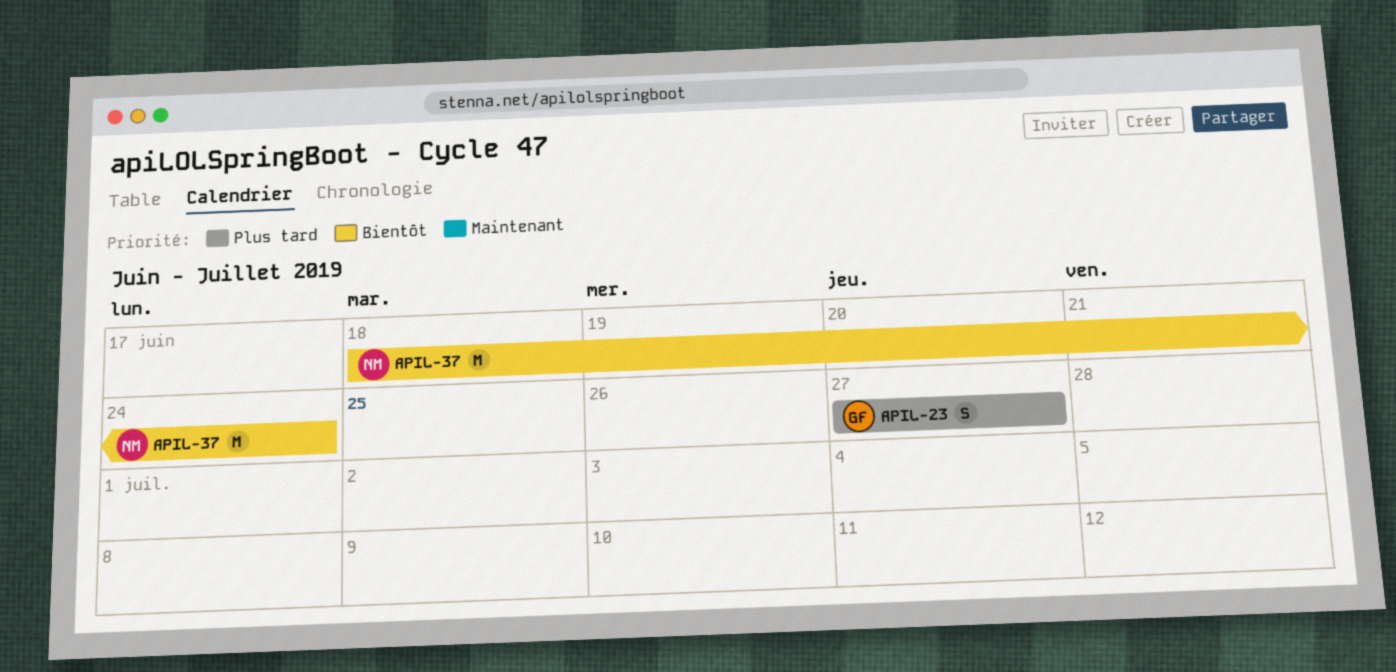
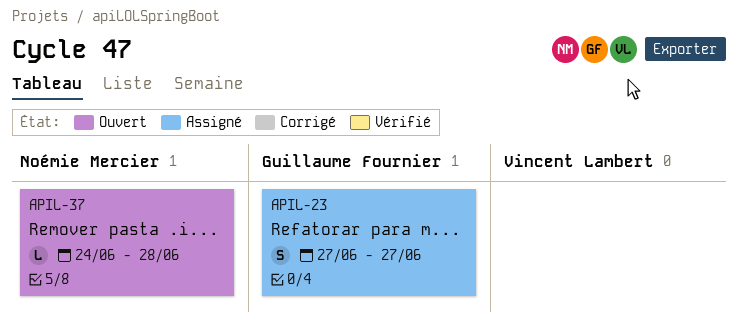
APIL-37, estimate: M -> L
APIL-37, start: Jun 18 -> Jun 24
APIL-37, due: Jun 24 -> Jun 28

